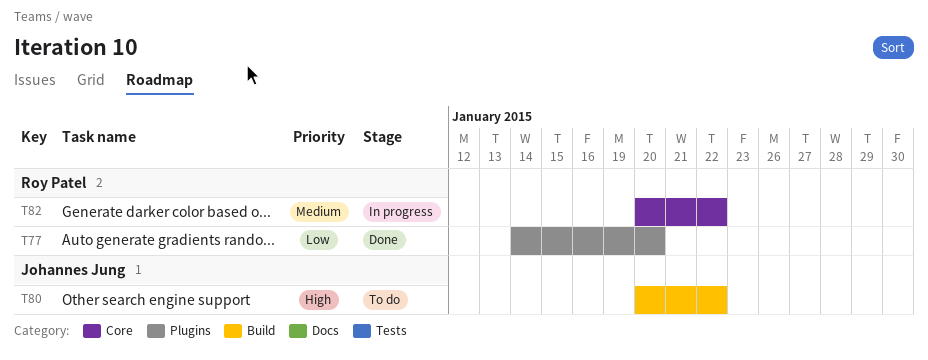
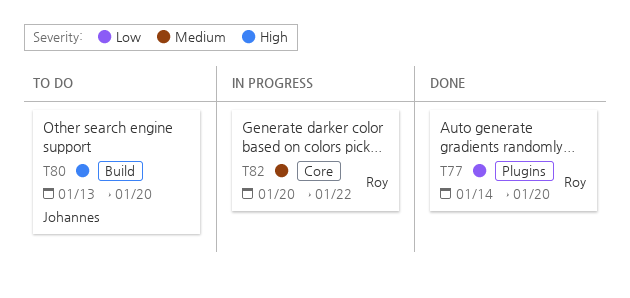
T80, start: Jan 20 -> Jan 13
T80, due: Jan 22 -> Jan 20

